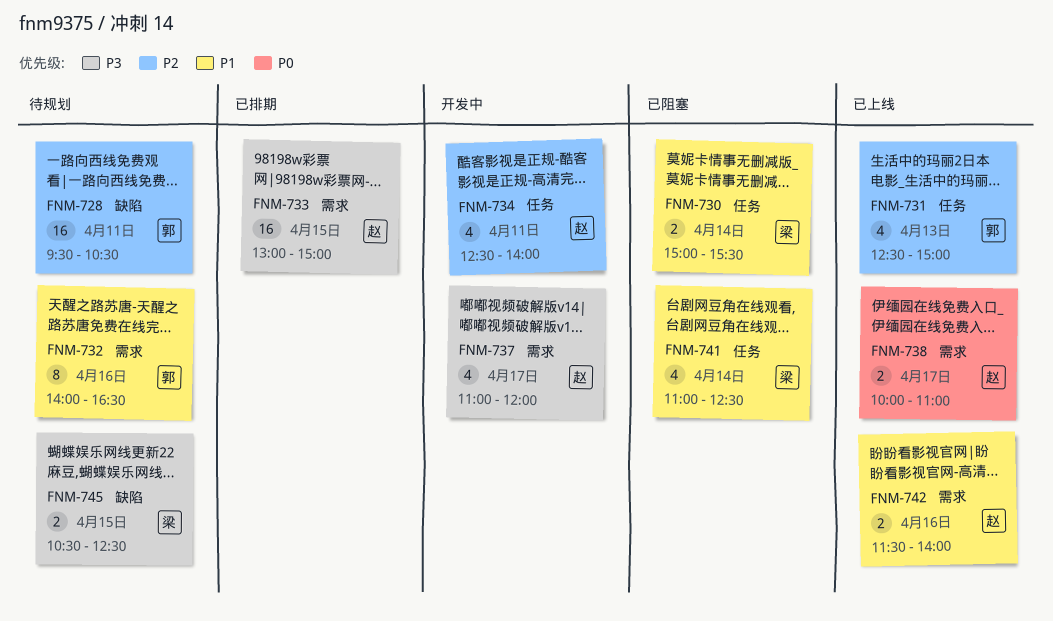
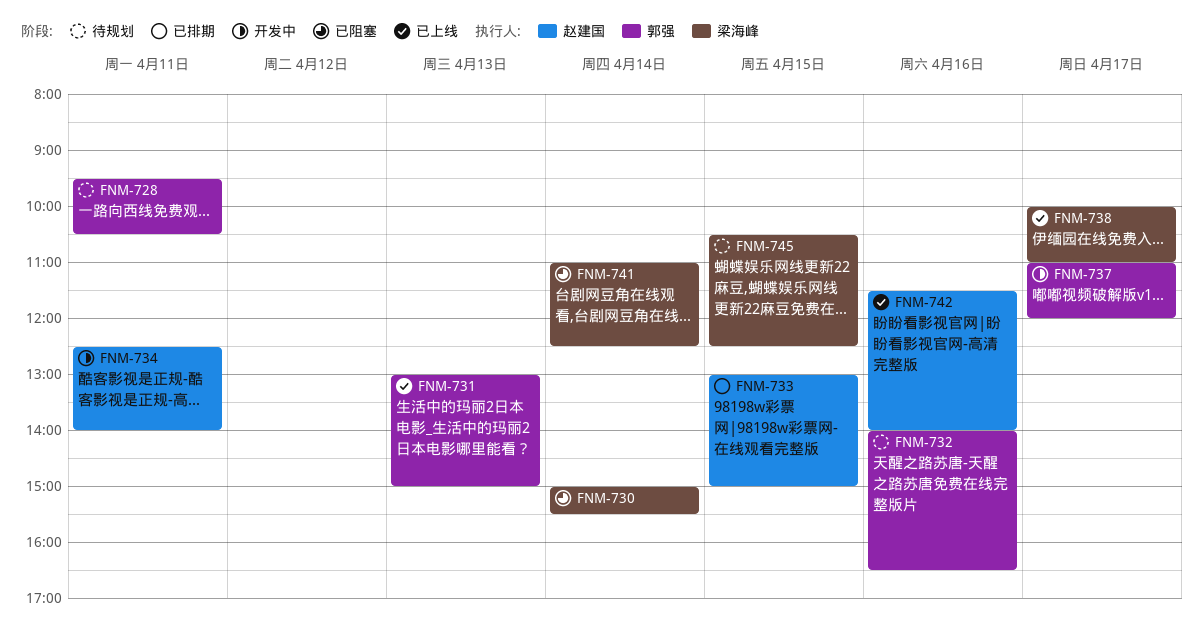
FNM-731, begins: 12:30 -> 13:00
FNM-737, owner: 赵建国 -> 郭强
FNM-738, owner: 赵建国 -> 梁海峰

